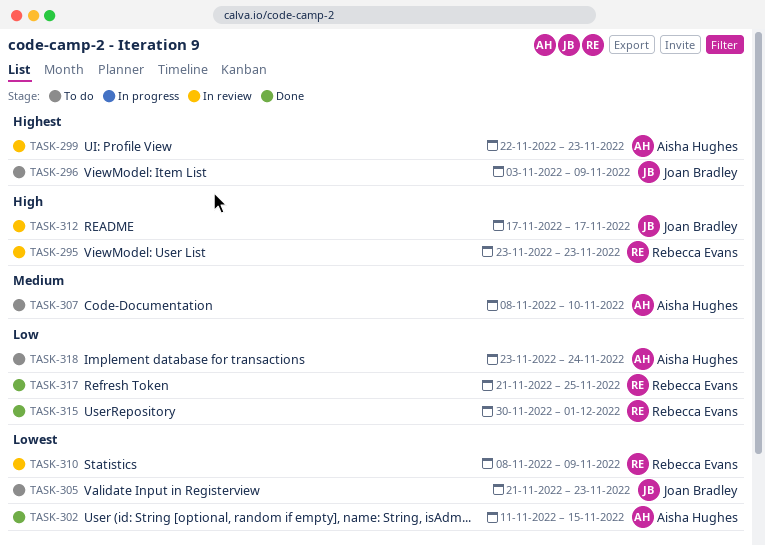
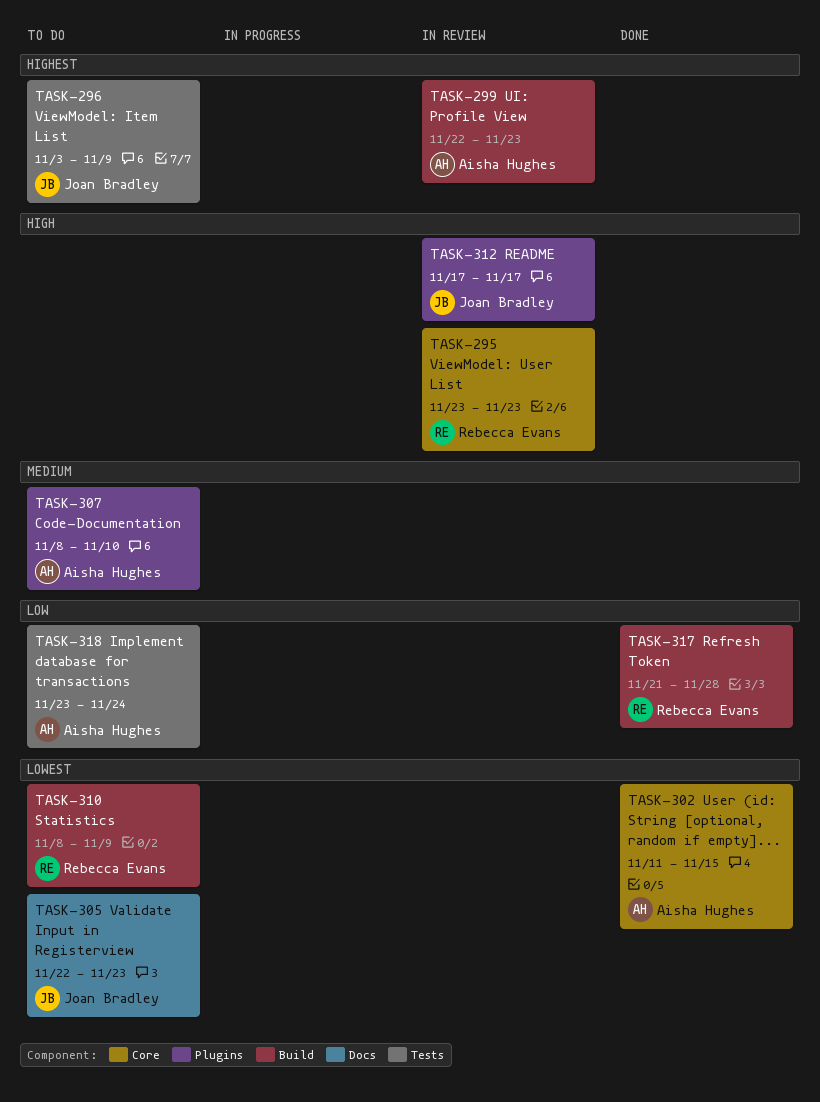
TASK-305, start: Nov 21 -> Nov 22
TASK-310, status: In review -> To do
TASK-315: present -> none
TASK-317, due: Nov 25 -> Nov 28

